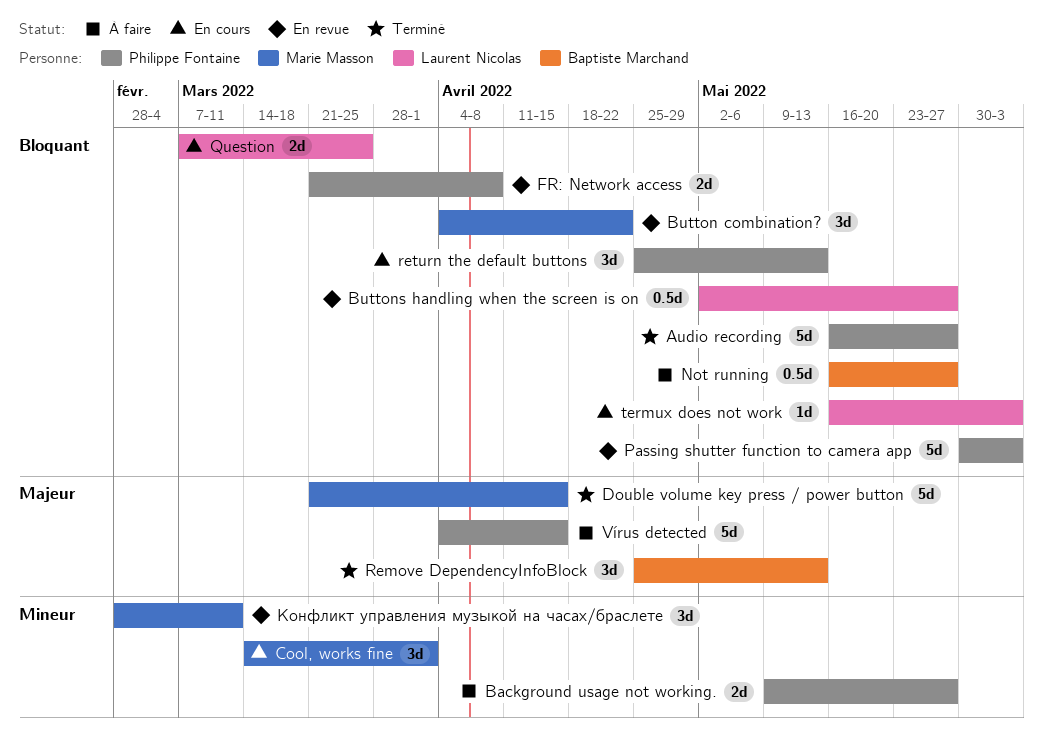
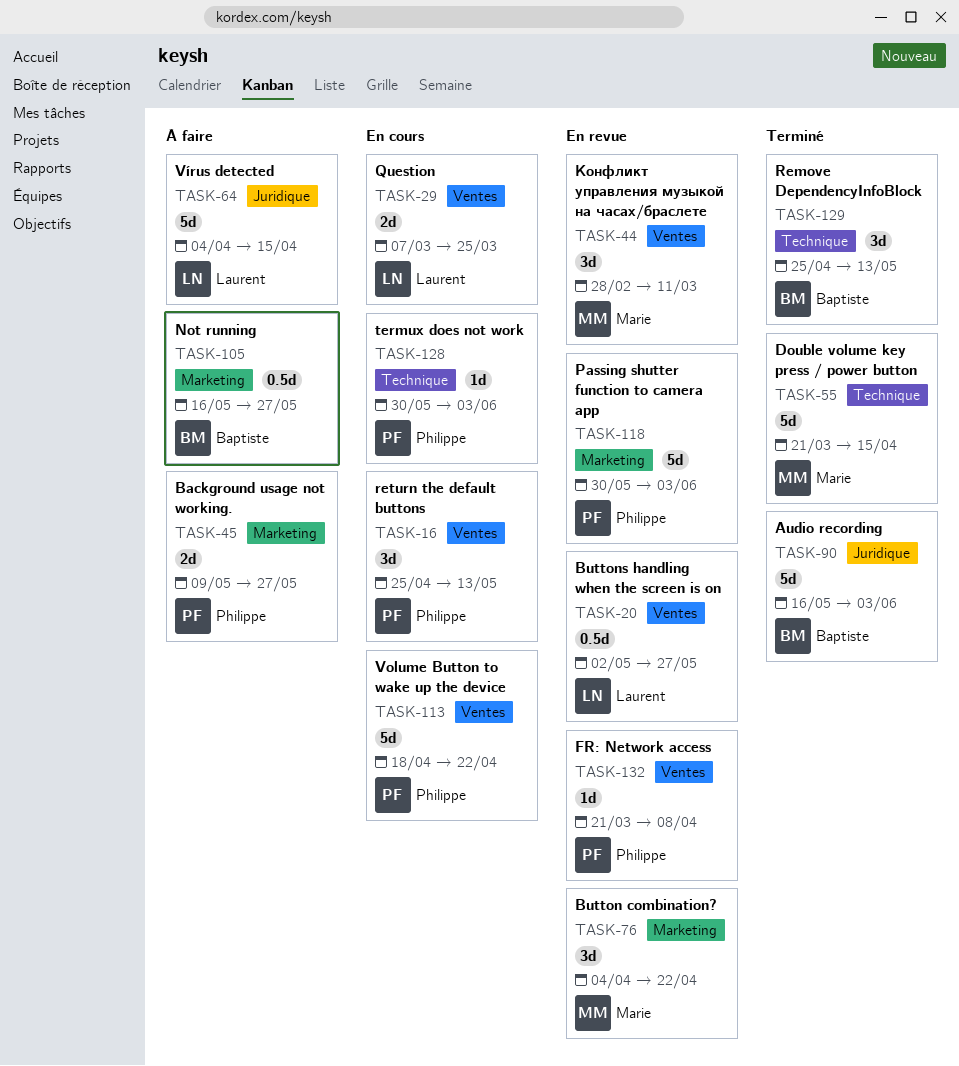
Audio recording, owner: Philippe Fontaine -> Baptiste Marchand
Audio recording, due: May 27 -> Jun 3
Cool, works fine: present -> none
FR: Network access, estimate: 2d -> 1d
termux does not work, owner: Laurent Nicolas -> Philippe Fontaine
termux does not work, start: May 16 -> May 30
Volume Button to wake up the device: none -> present
Vírus detected, owner: Philippe Fontaine -> Laurent Nicolas

